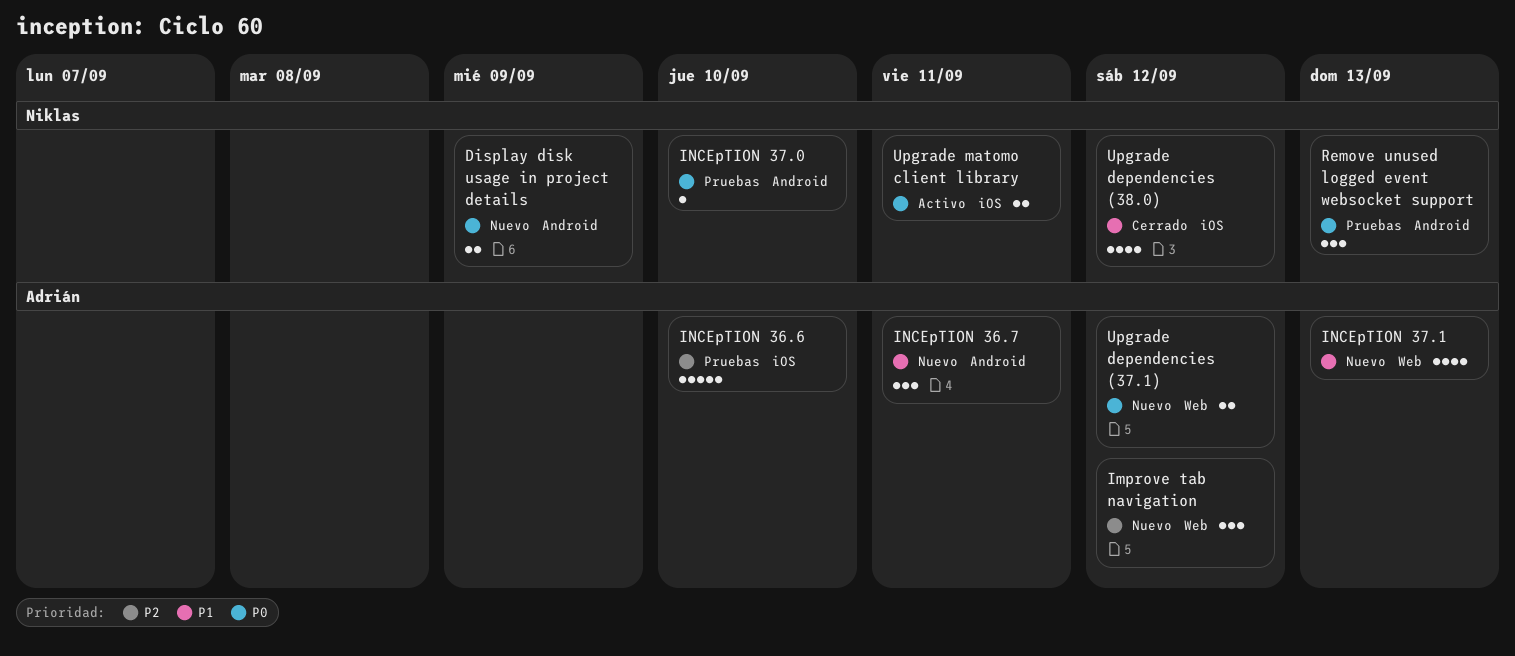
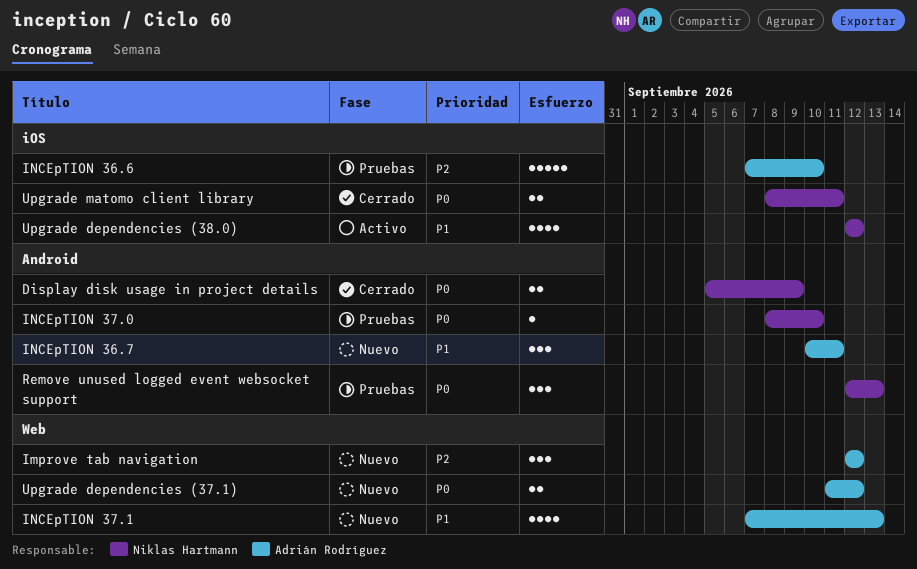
Display disk usage in project details, status: Nuevo -> Cerrado
Upgrade dependencies (38.0), status: Cerrado -> Activo
Upgrade matomo client library, status: Activo -> Cerrado

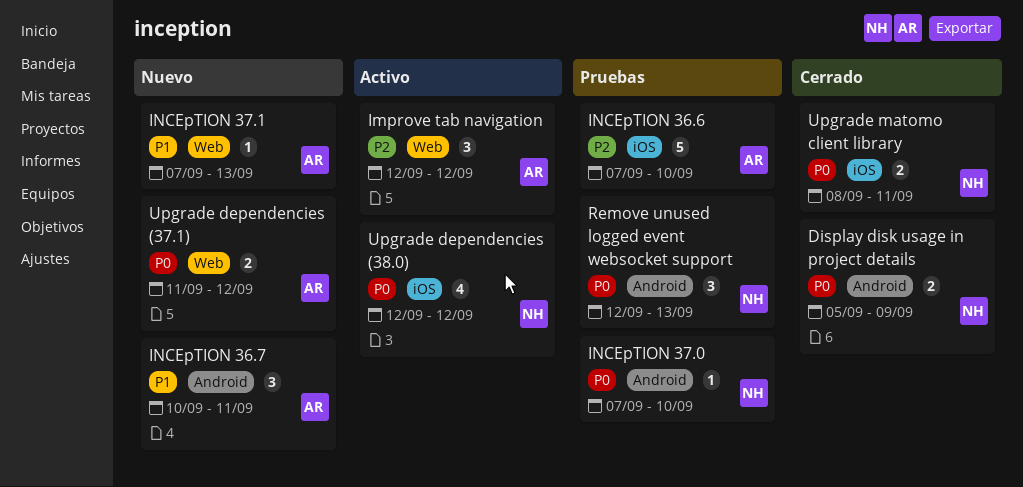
Improve tab navigation, status: Nuevo -> Activo
INCEpTION 37.0, start: Sep 8 -> Sep 7
INCEpTION 37.1, estimate: 4 -> 1
Upgrade dependencies (38.0), priority: P1 -> P0

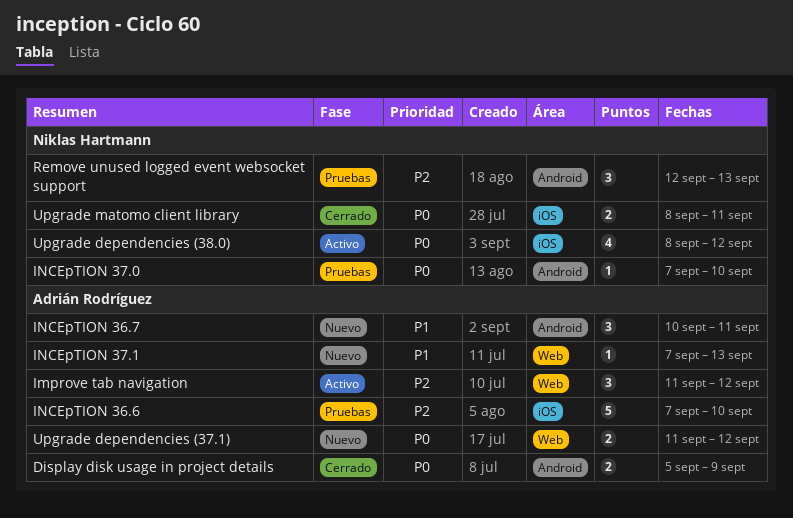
Display disk usage in project details, owner: Niklas Hartmann -> Adrián Rodríguez
Improve tab navigation, start: Sep 12 -> Sep 11
Remove unused logged event websocket support, priority: P0 -> P2
Upgrade dependencies (38.0), start: Sep 12 -> Sep 8

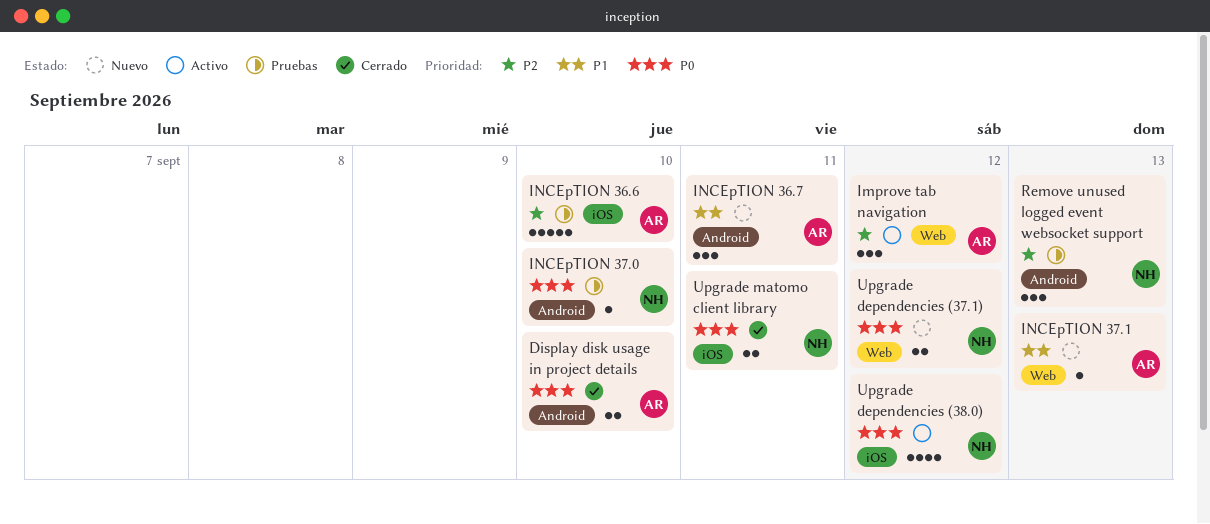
Display disk usage in project details, due: Sep 9 -> Sep 10
Upgrade dependencies (37.1), owner: Adrián Rodríguez -> Niklas Hartmann

